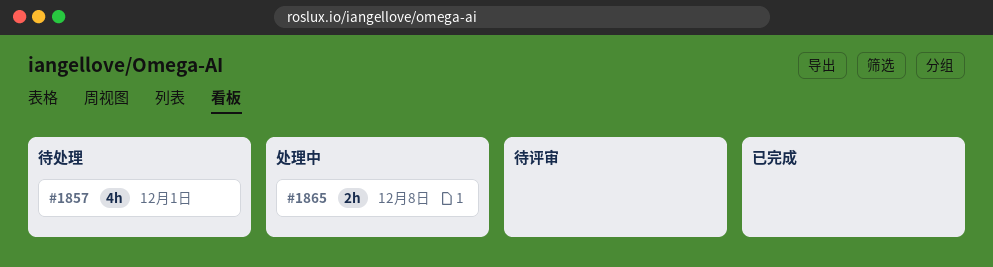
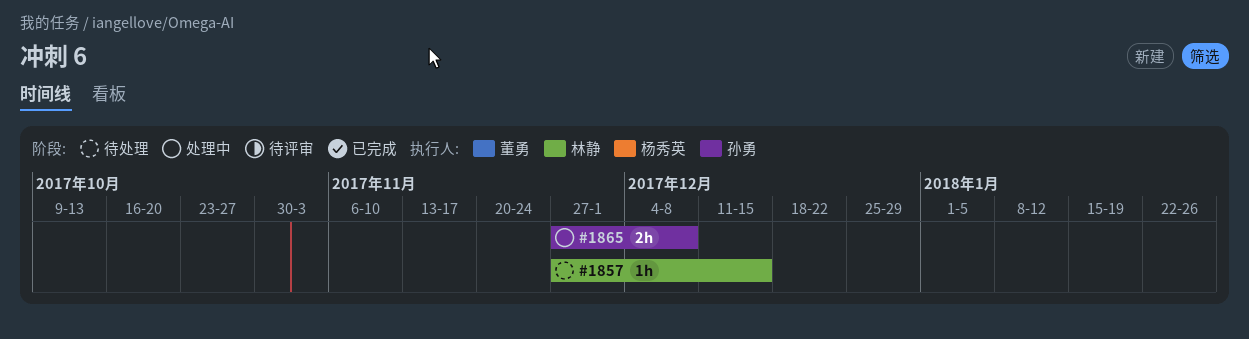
#1857, estimate: 4h -> 1h
#1857, due: Dec 1 -> Dec 15

